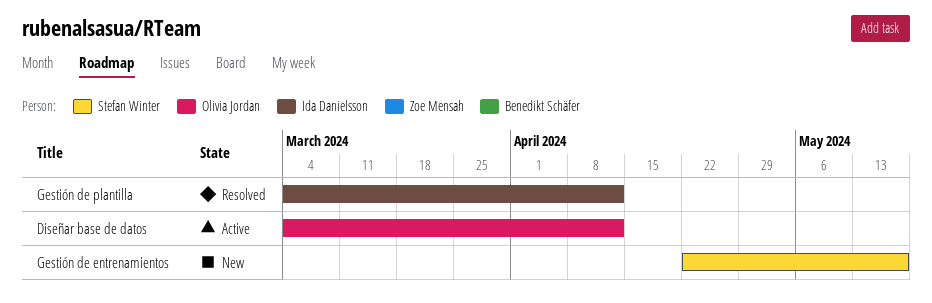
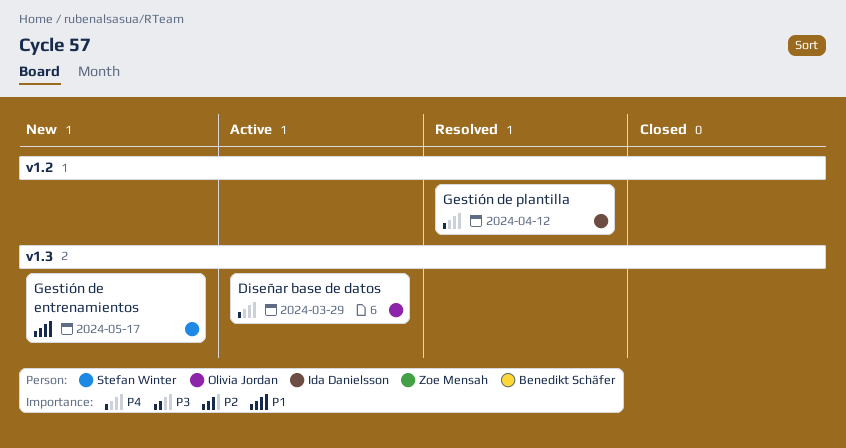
Diseñar base de datos, due: Apr 12 -> Mar 29

